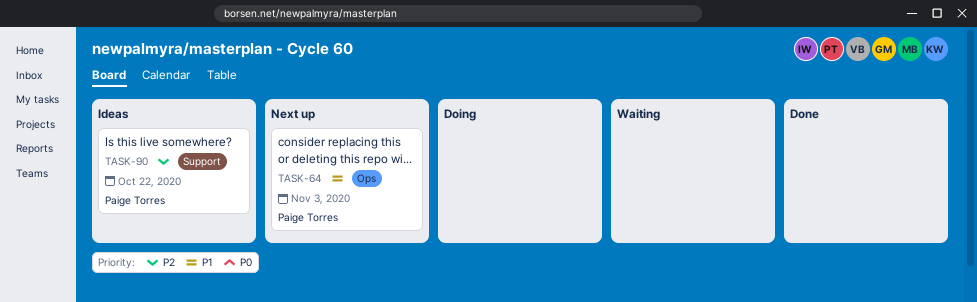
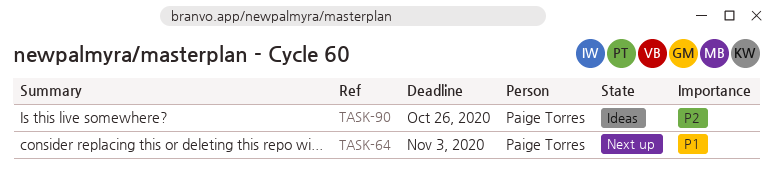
TASK-90, due: Oct 22 -> Oct 26

